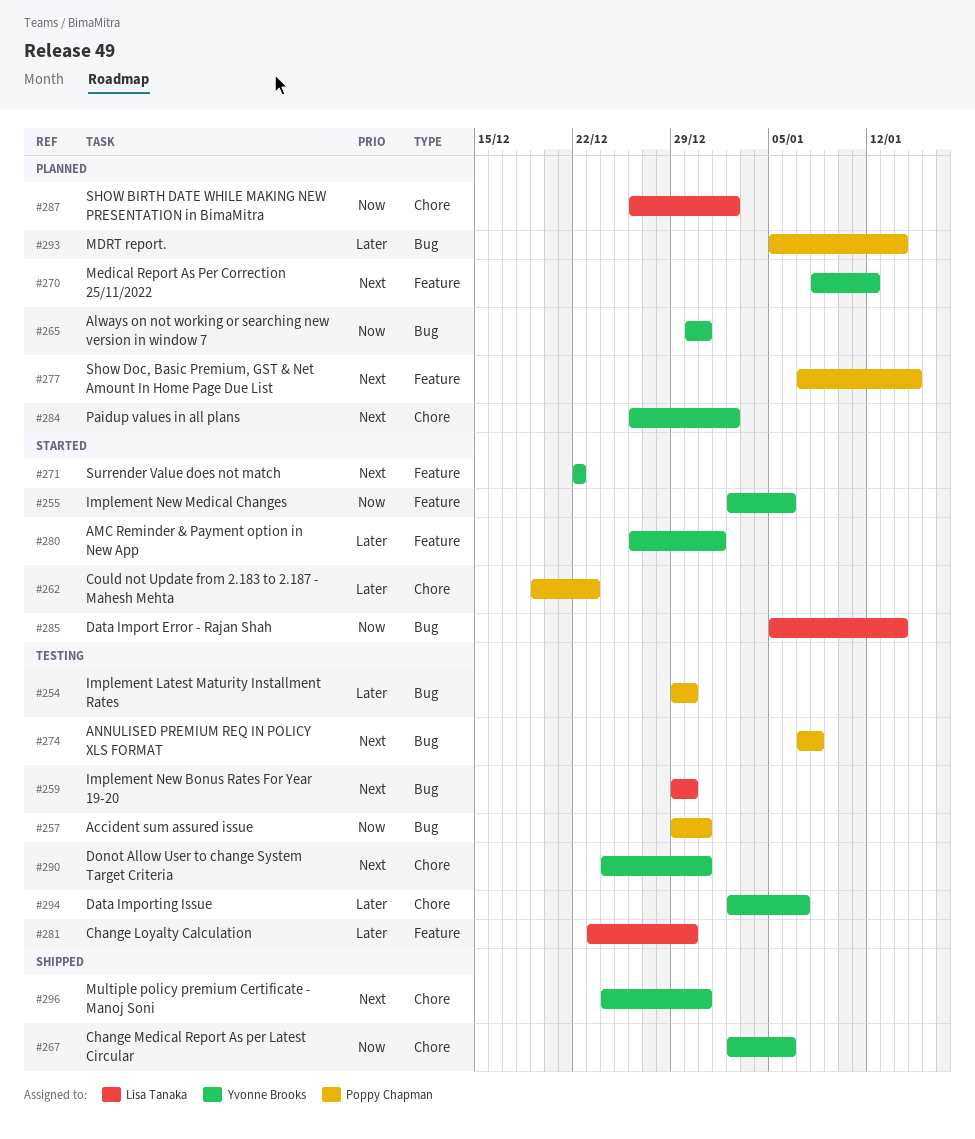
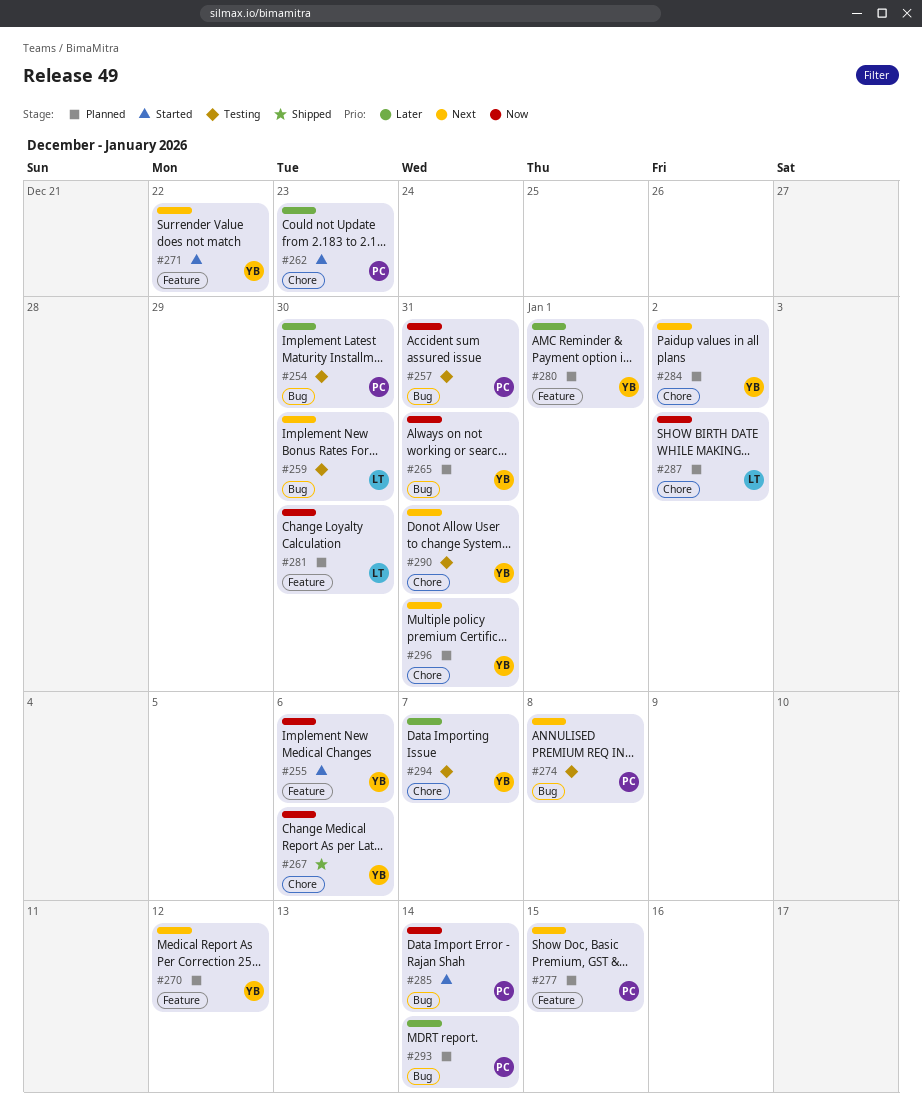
#280, status: Started -> Planned
#281, status: Testing -> Planned
#281, priority: Later -> Now
#285, owner: Lisa Tanaka -> Poppy Chapman
#296, status: Shipped -> Planned

